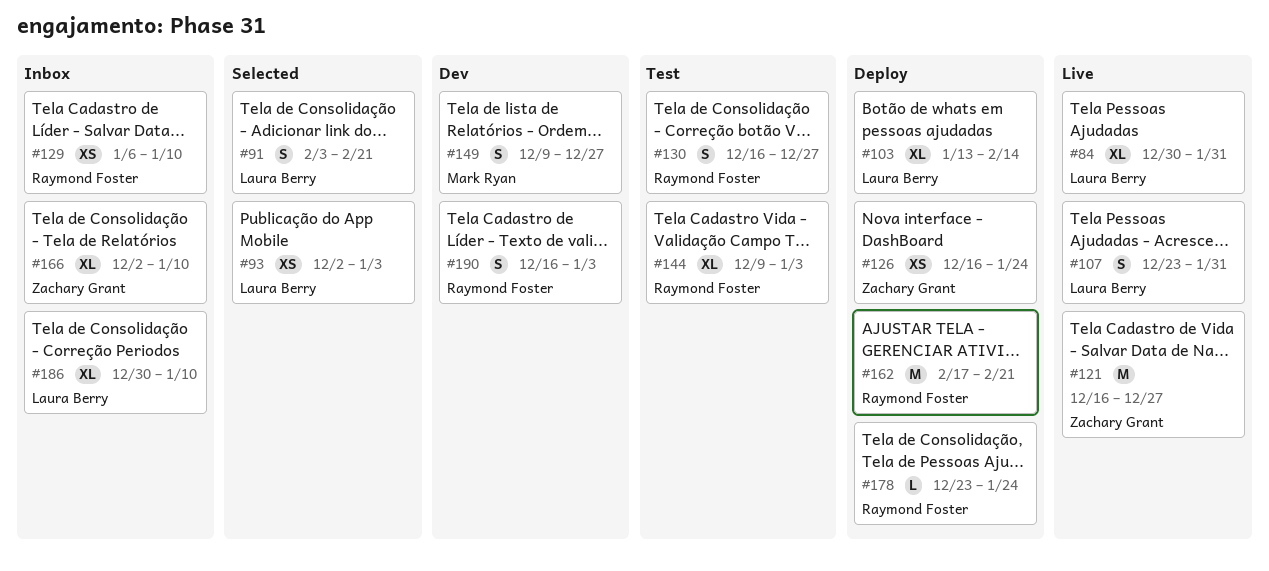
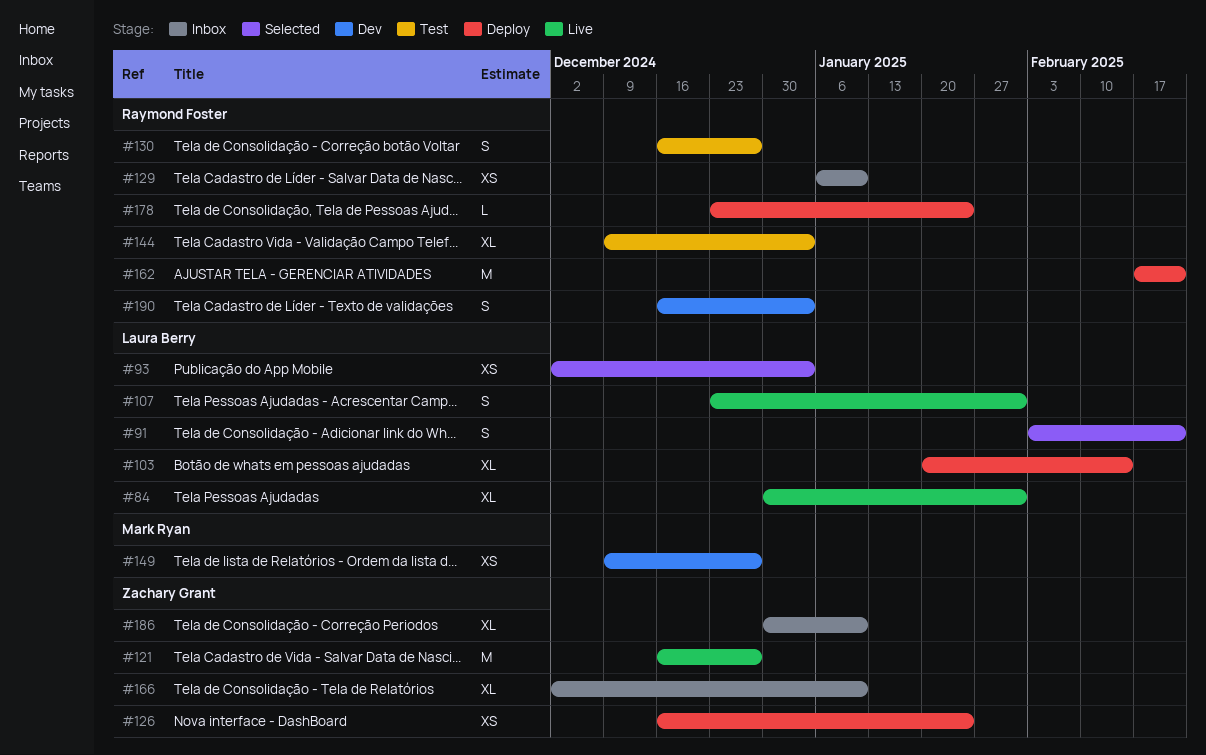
#103, start: Jan 13 -> Jan 20
#149, estimate: S -> XS
#186, owner: Laura Berry -> Zachary Grant

